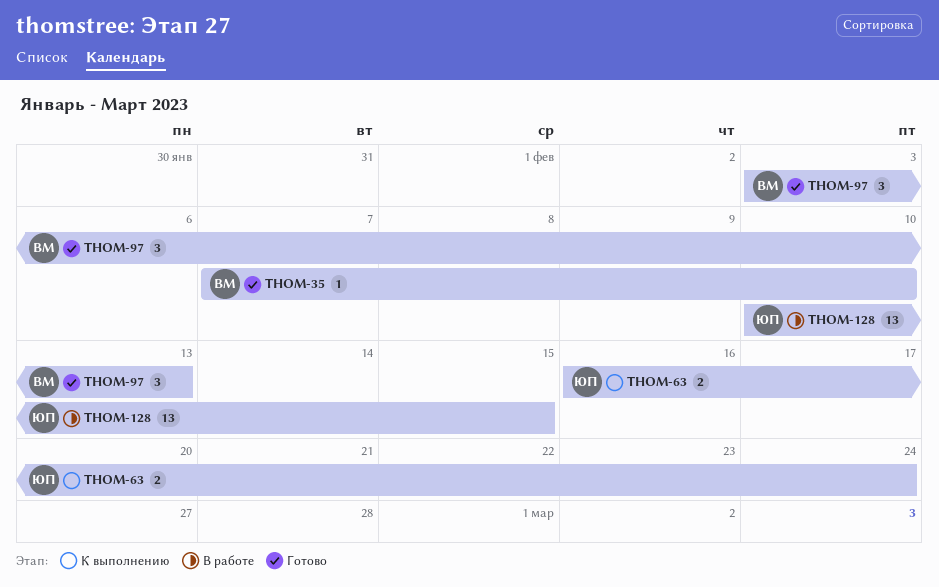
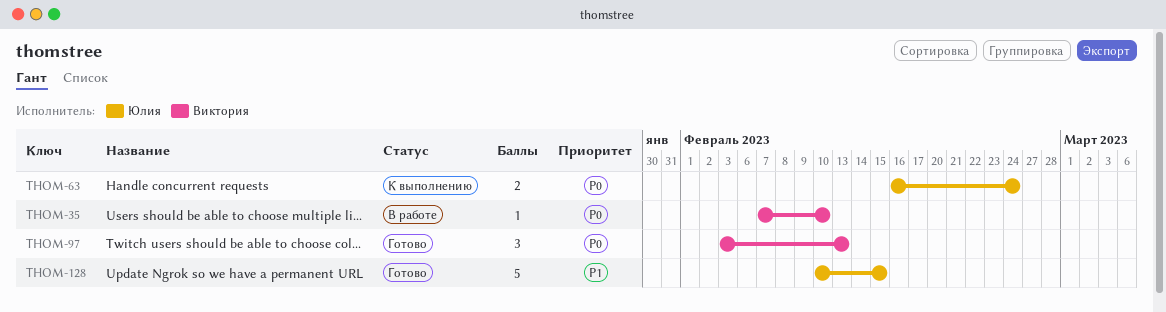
THOM-35, status: Готово -> В работе
THOM-128, status: В работе -> Готово
THOM-128, estimate: 13 -> 5

